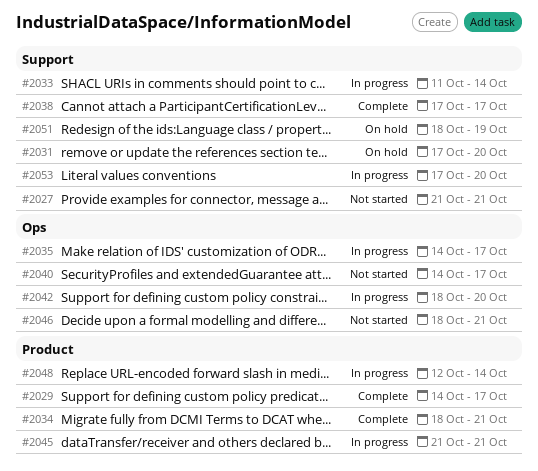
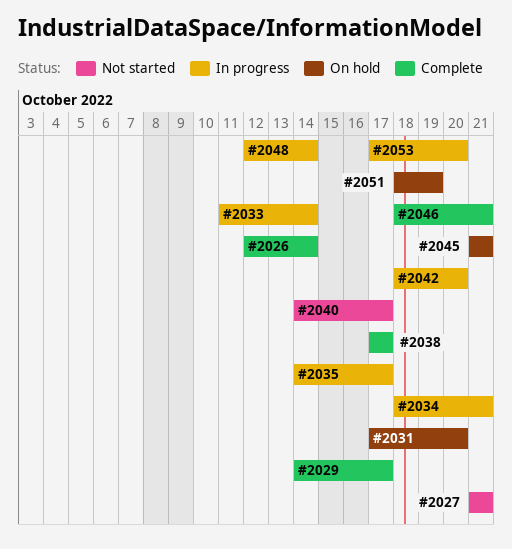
#2026: none -> present
#2034, status: Complete -> In progress
#2045, status: In progress -> On hold
#2046, status: Not started -> Complete

